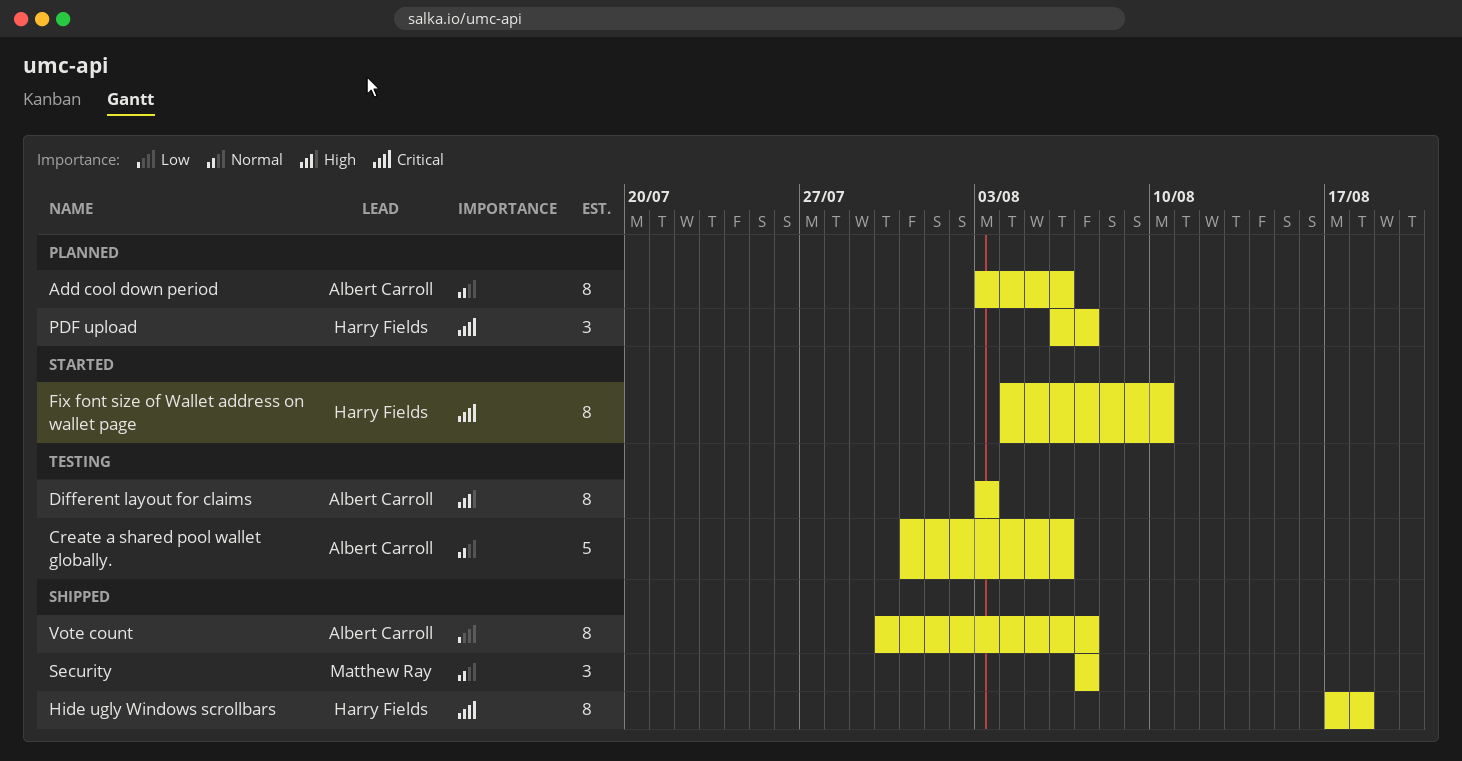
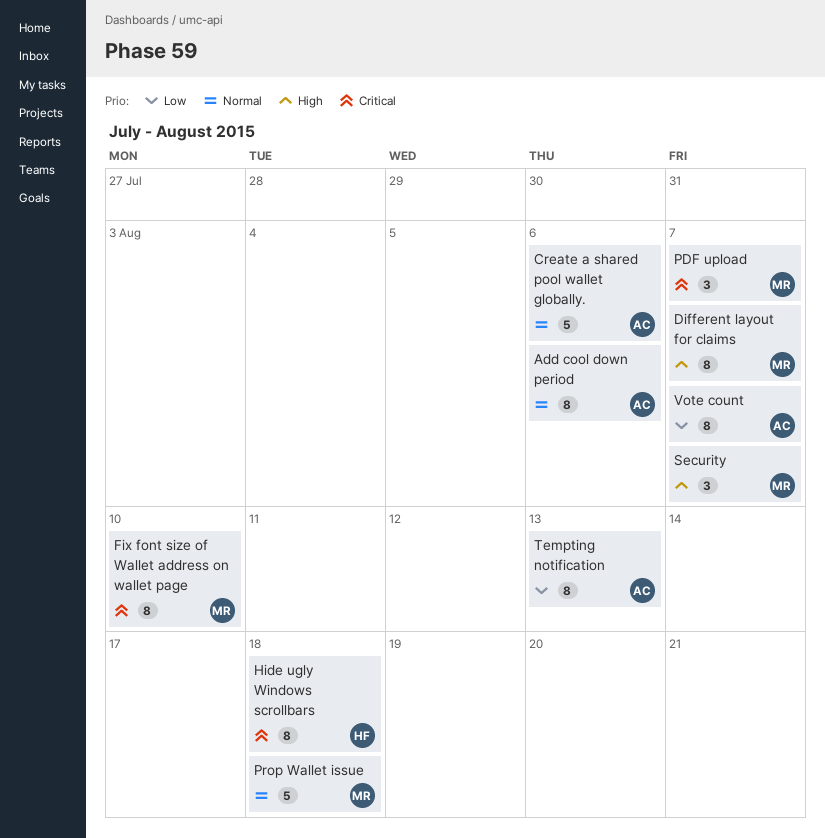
Different layout for claims, owner: Albert Carroll -> Matthew Ray
Different layout for claims, due: Aug 3 -> Aug 7
Fix font size of Wallet address on wallet page, owner: Harry Fields -> Matthew Ray
PDF upload, owner: Harry Fields -> Matthew Ray
Prop Wallet issue: none -> present
Security, priority: Normal -> High
Tempting notification: none -> present

